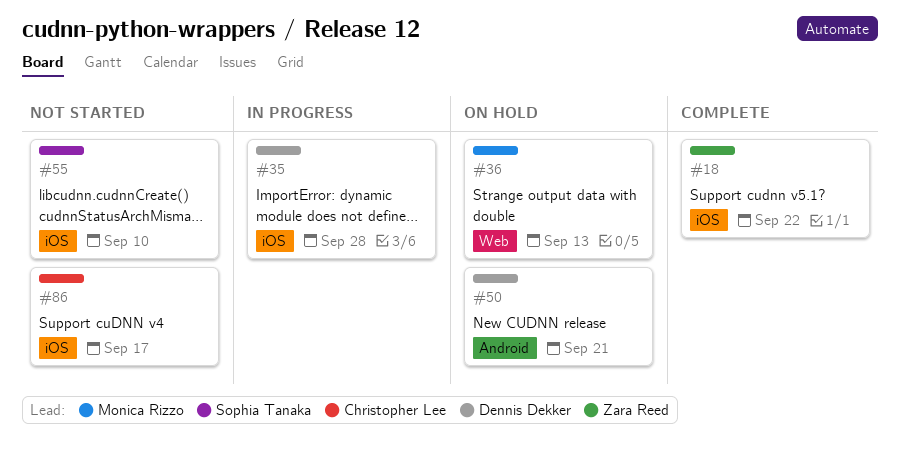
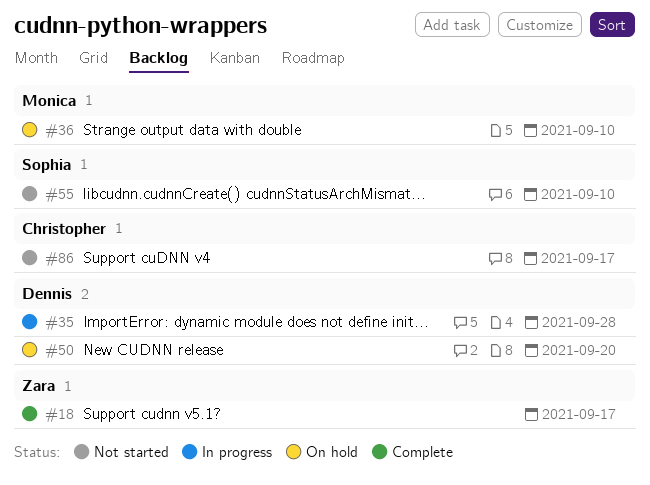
#18, due: Sep 22 -> Sep 17
#36, due: Sep 13 -> Sep 10
#50, due: Sep 21 -> Sep 20

